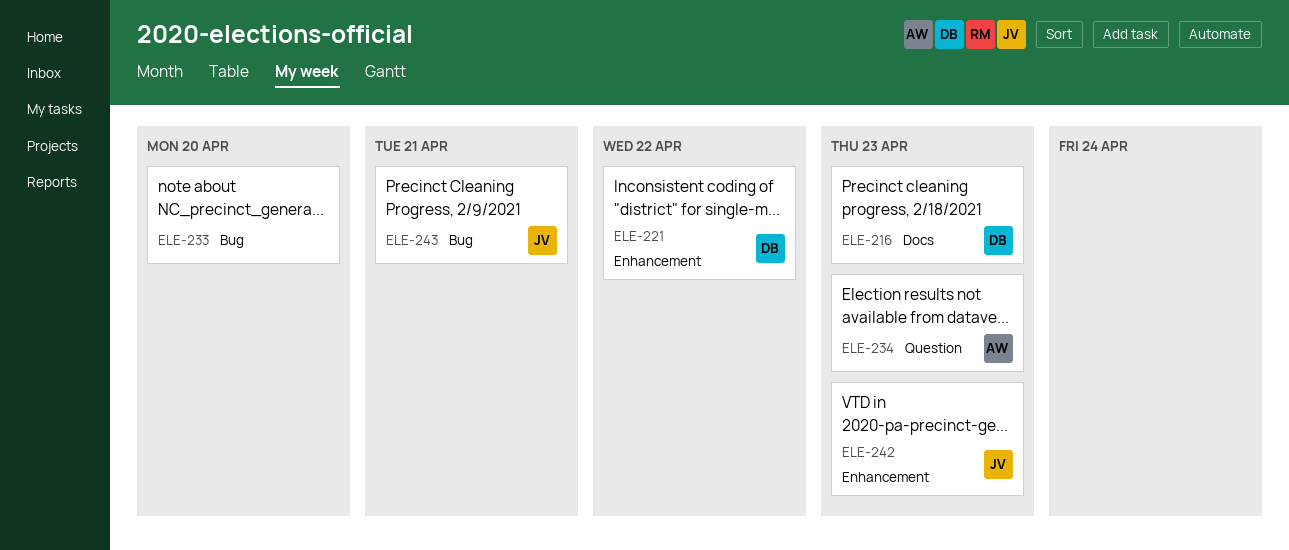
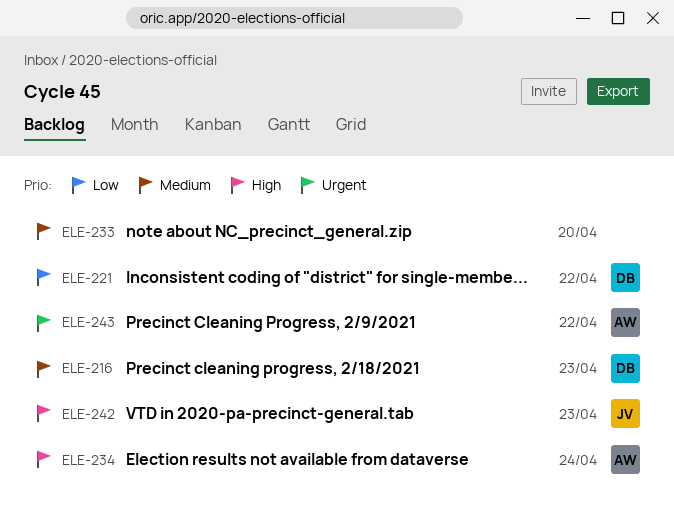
ELE-234, due: Apr 23 -> Apr 24
ELE-243, owner: JV -> AW
ELE-243, due: Apr 21 -> Apr 22

